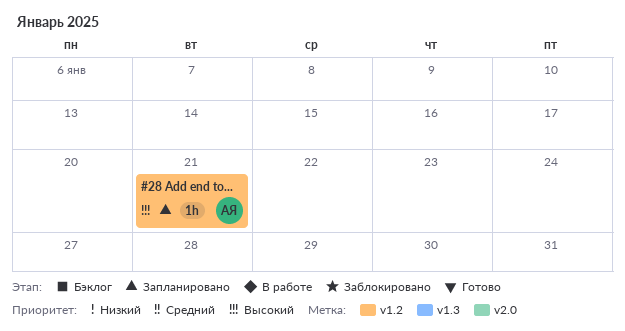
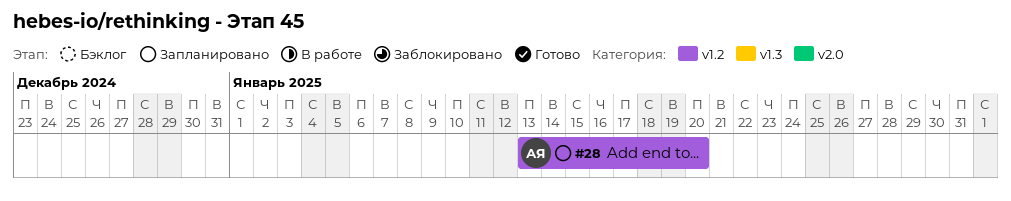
#28, due: Jan 21 -> Jan 20

